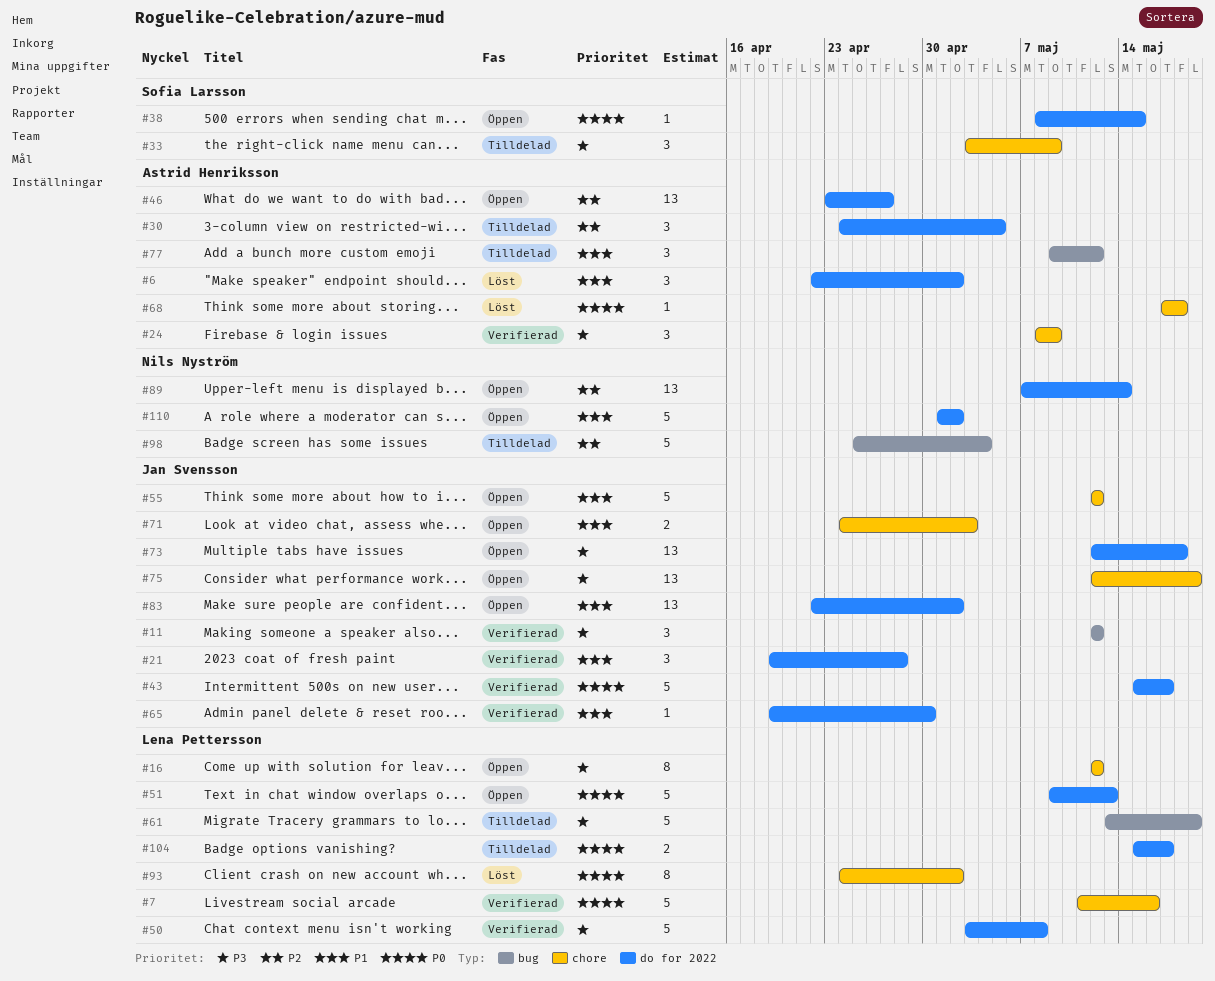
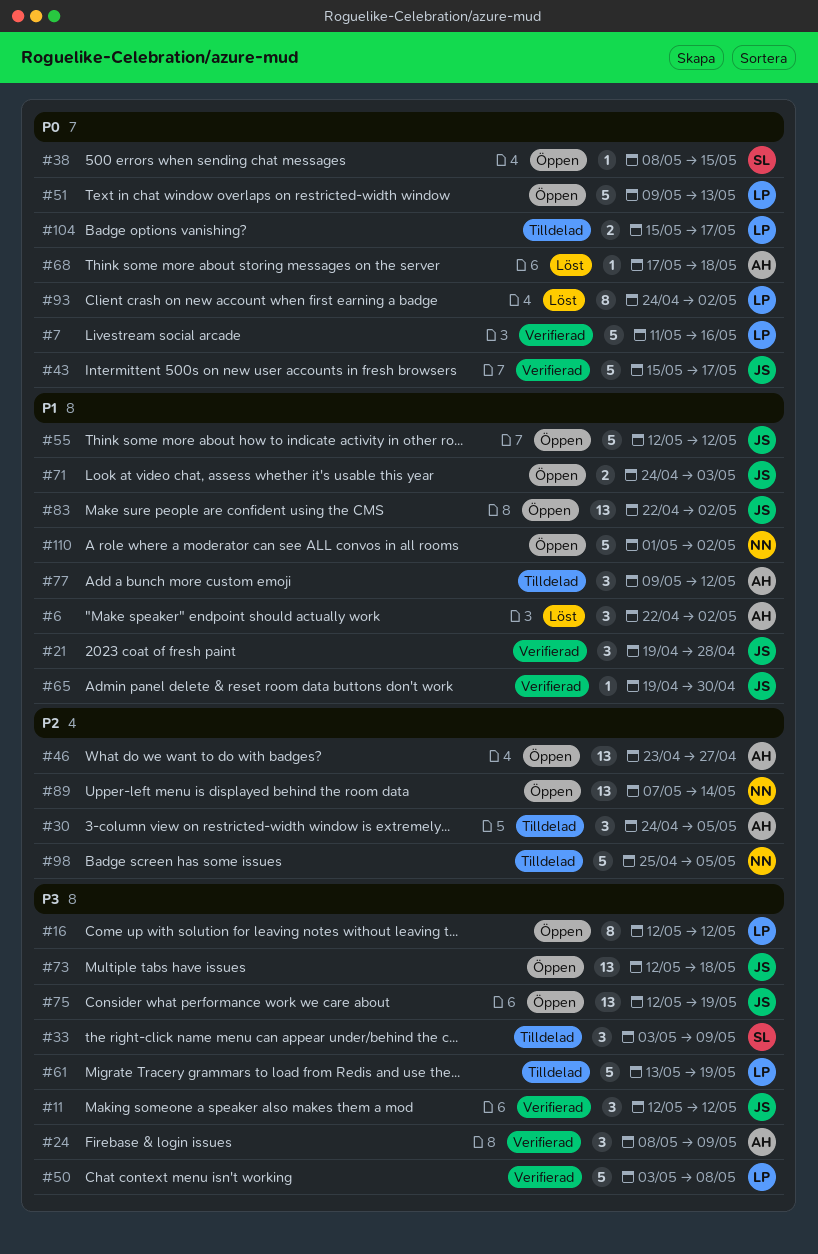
#98, due: May 4 -> May 5

